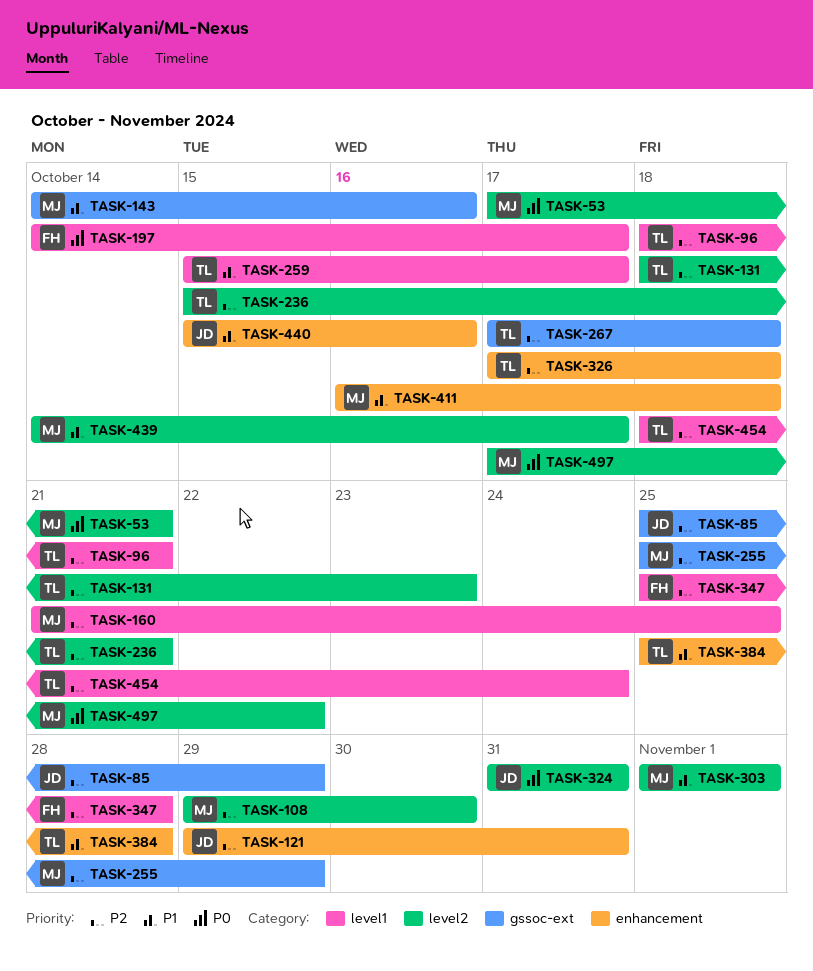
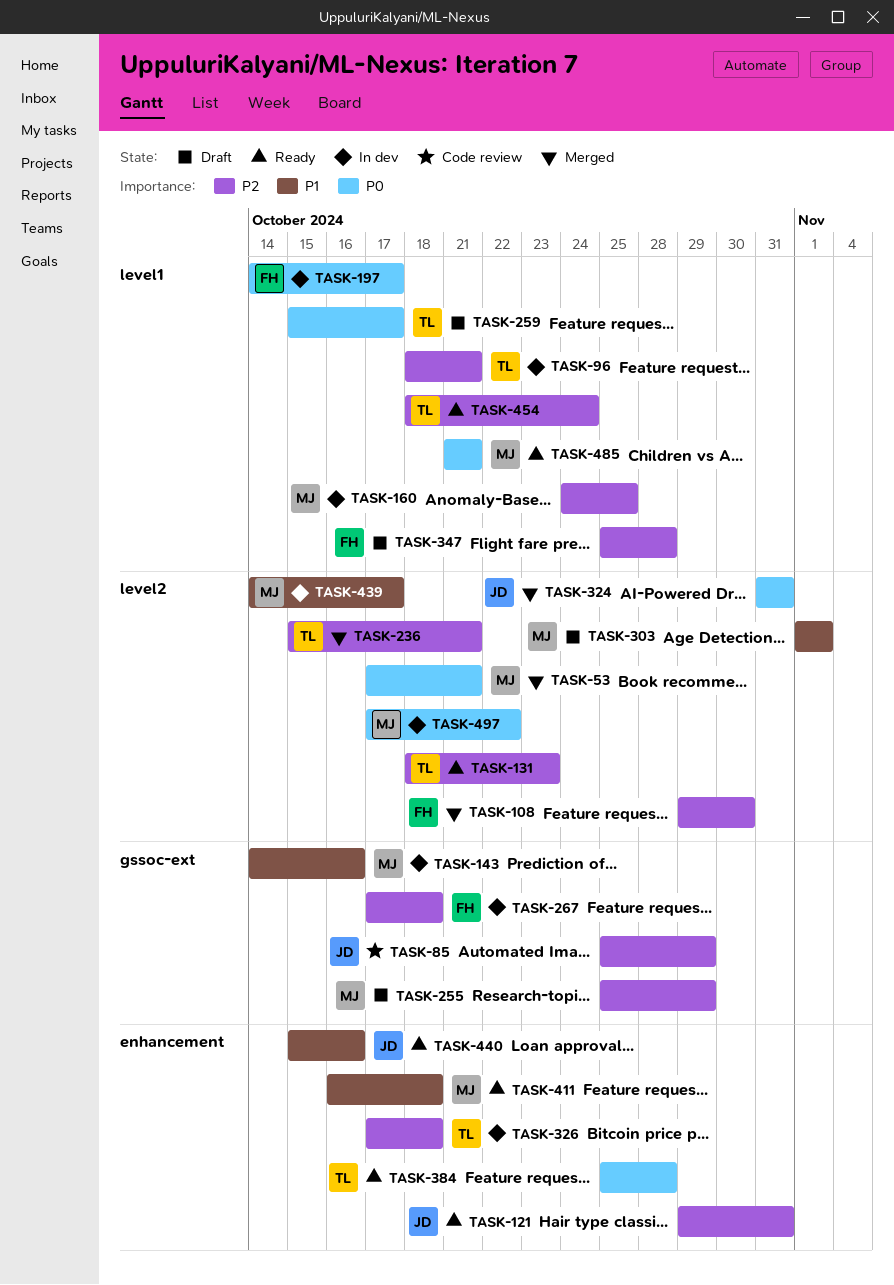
TASK-108, owner: MJ -> FH
TASK-160, start: Oct 21 -> Oct 24
TASK-259, priority: P1 -> P0
TASK-267, owner: TL -> FH
TASK-384, priority: P1 -> P0
TASK-485: none -> present

